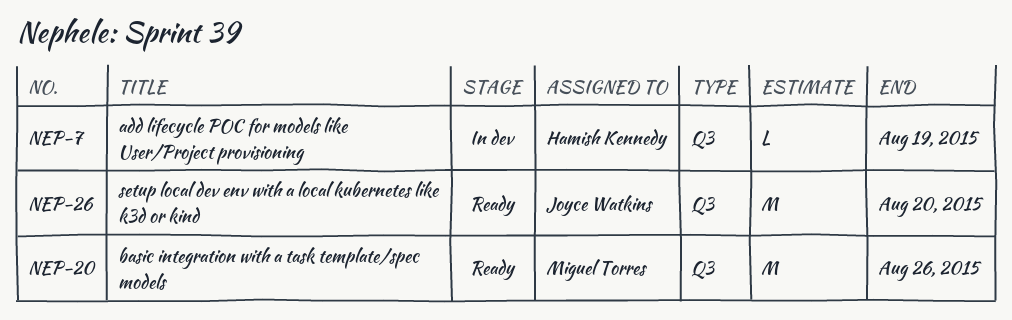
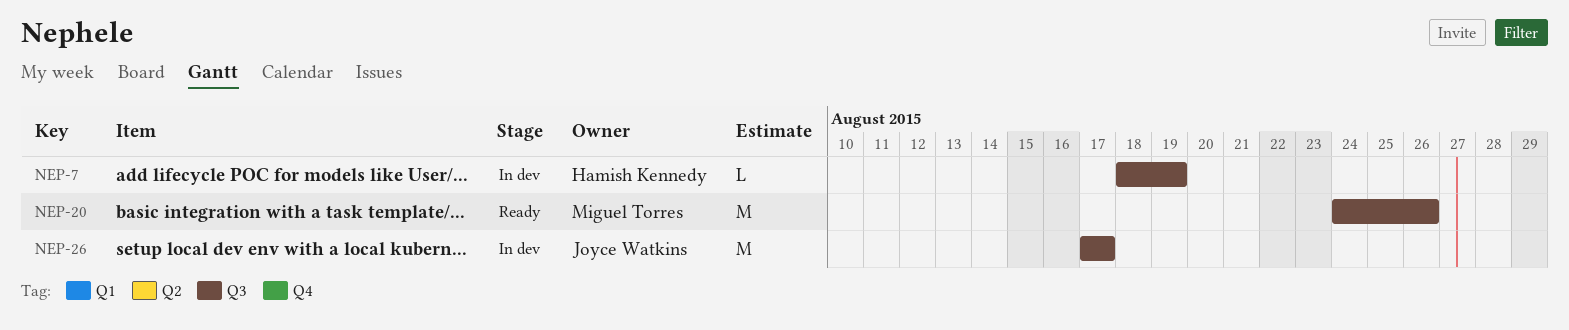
NEP-26, status: Ready -> In dev
NEP-26, due: Aug 20 -> Aug 17

